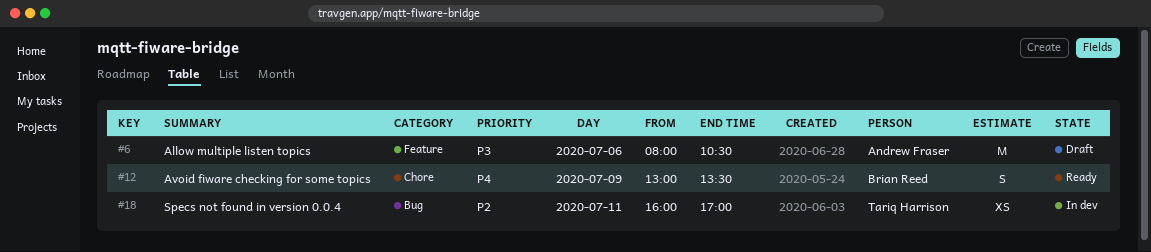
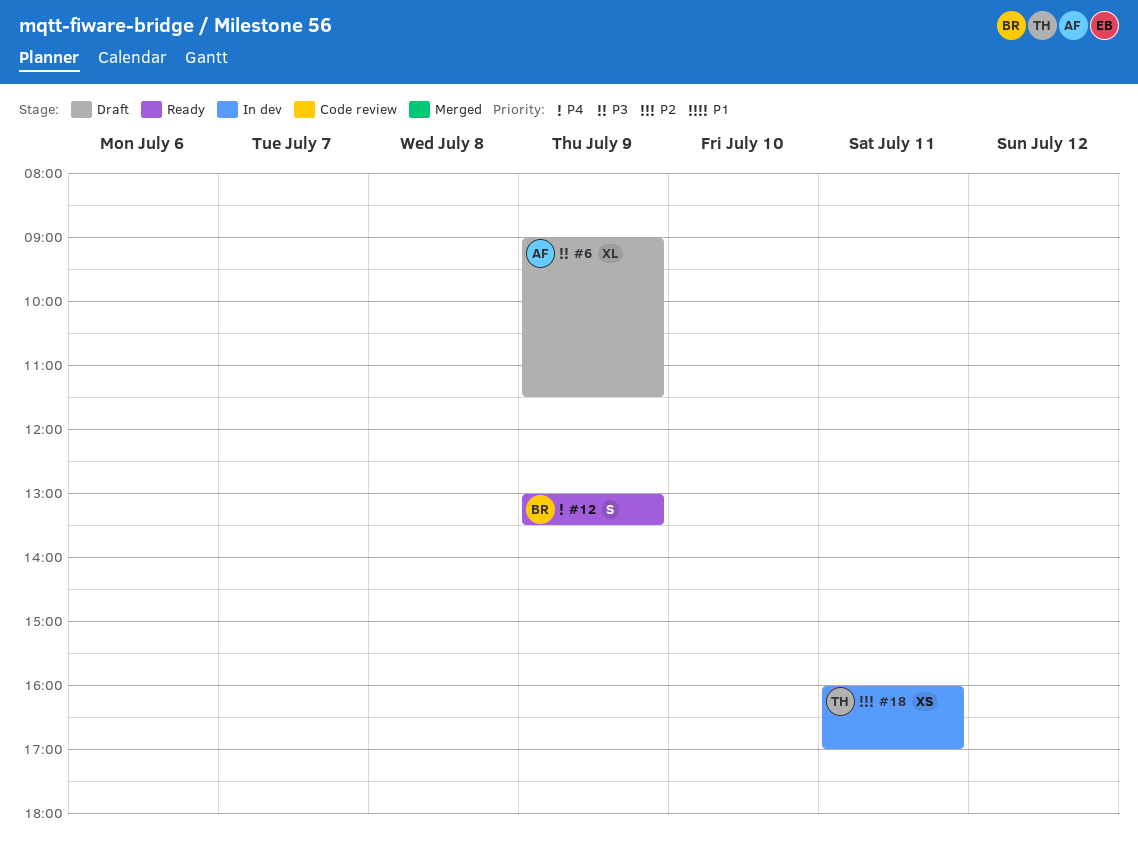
#6, estimate: M -> XL
#6, day: Jul 6 -> Jul 9
#6, begins: 08:00 -> 09:00
#6, ends: 10:30 -> 11:30

